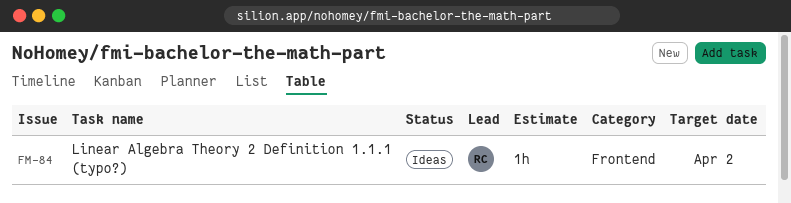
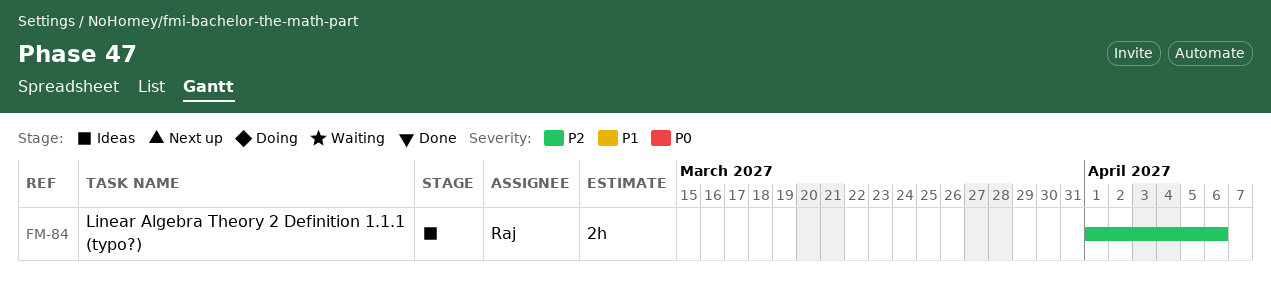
FM-84, estimate: 1h -> 2h
FM-84, due: Apr 2 -> Apr 6

